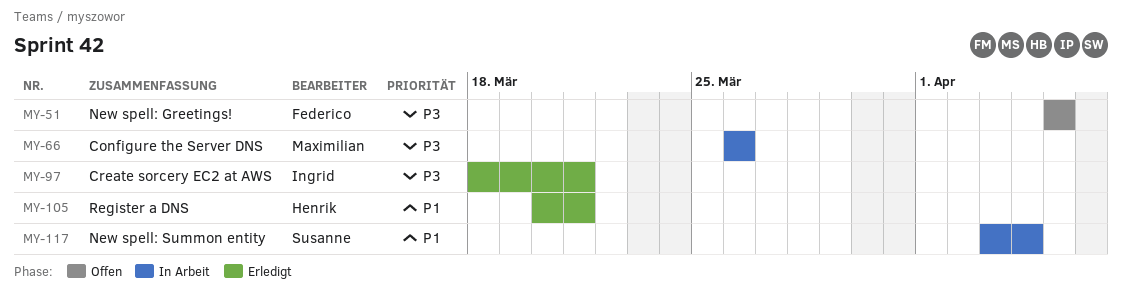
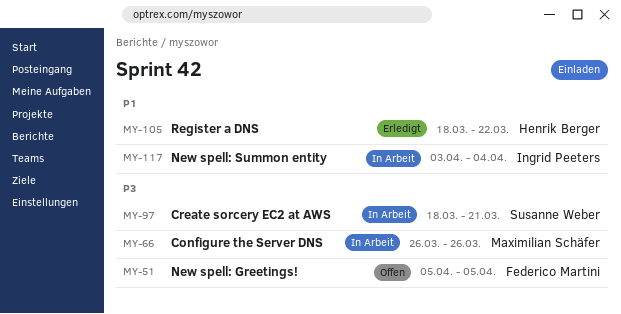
MY-97, status: Erledigt -> In Arbeit
MY-97, owner: Ingrid Peeters -> Susanne Weber
MY-105, start: Mar 20 -> Mar 18
MY-105, due: Mar 21 -> Mar 22
MY-117, owner: Susanne Weber -> Ingrid Peeters

